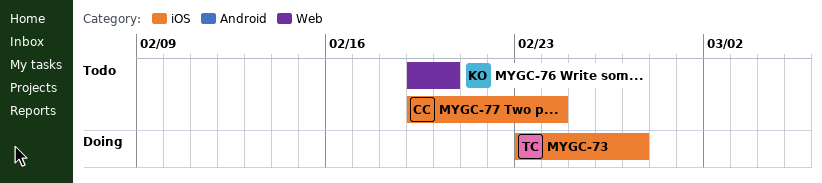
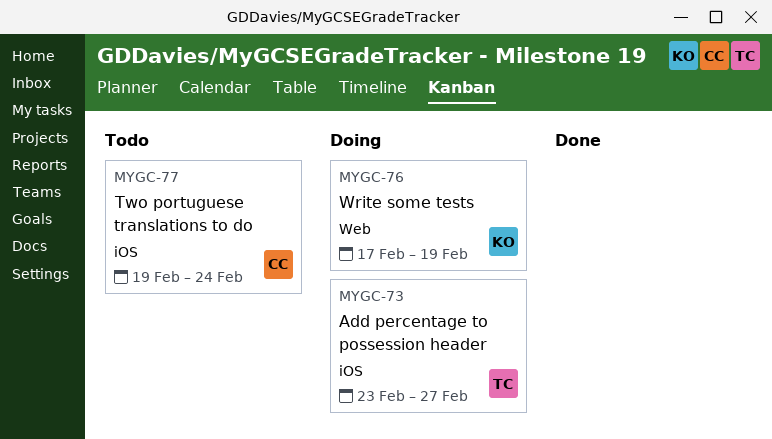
MYGC-76, status: Todo -> Doing
MYGC-76, start: Feb 19 -> Feb 17
MYGC-76, due: Feb 20 -> Feb 19

